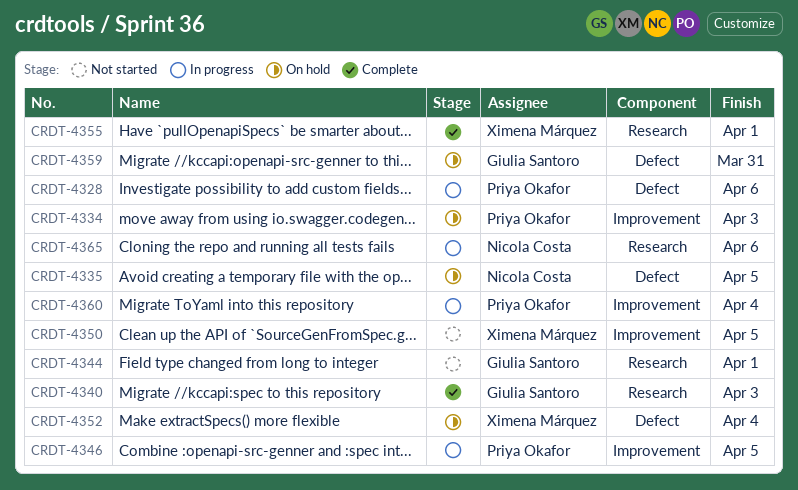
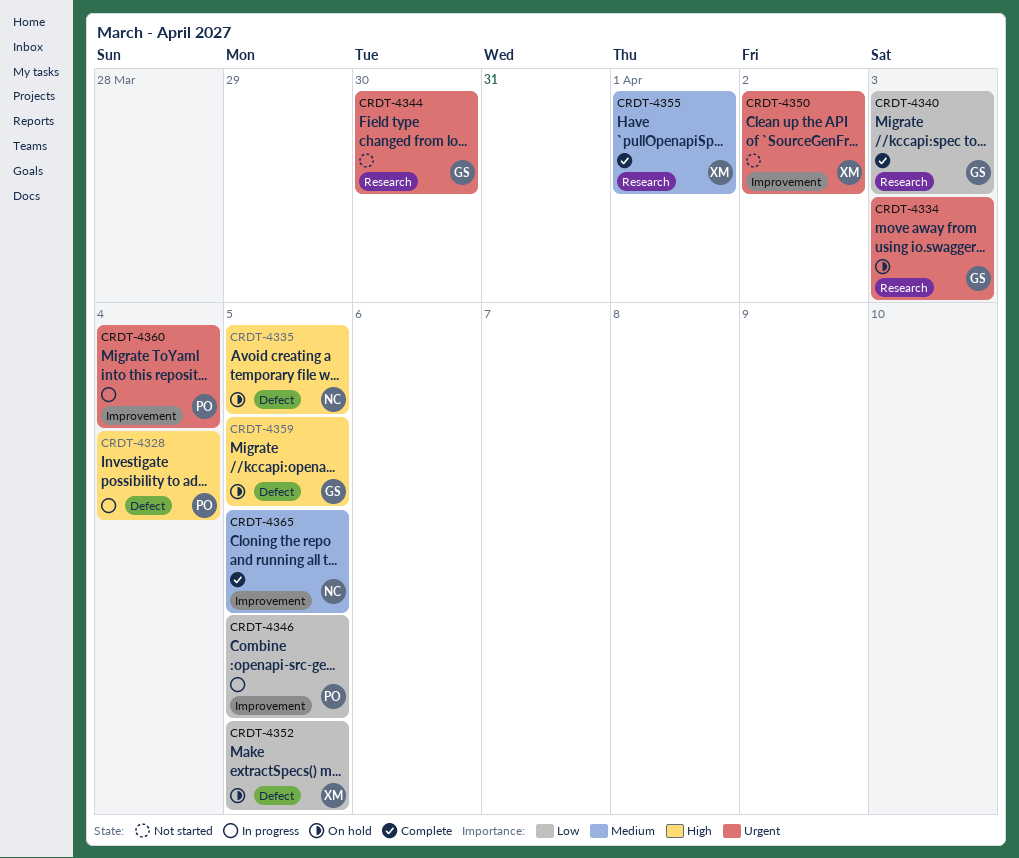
CRDT-4328, due: Apr 6 -> Apr 4
CRDT-4334, owner: Priya Okafor -> Giulia Santoro
CRDT-4334, label: Improvement -> Research
CRDT-4344, due: Apr 1 -> Mar 30
CRDT-4350, due: Apr 5 -> Apr 2
CRDT-4352, due: Apr 4 -> Apr 5
CRDT-4359, due: Mar 31 -> Apr 5
CRDT-4365, status: In progress -> Complete
CRDT-4365, label: Research -> Improvement
CRDT-4365, due: Apr 6 -> Apr 5

